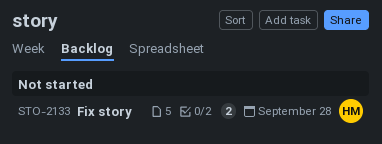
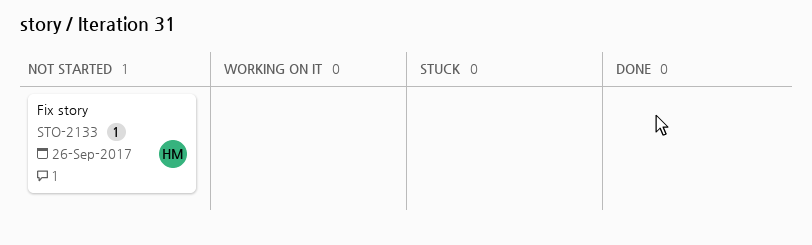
STO-2133, estimate: 2 -> 1
STO-2133, due: Sep 28 -> Sep 26

